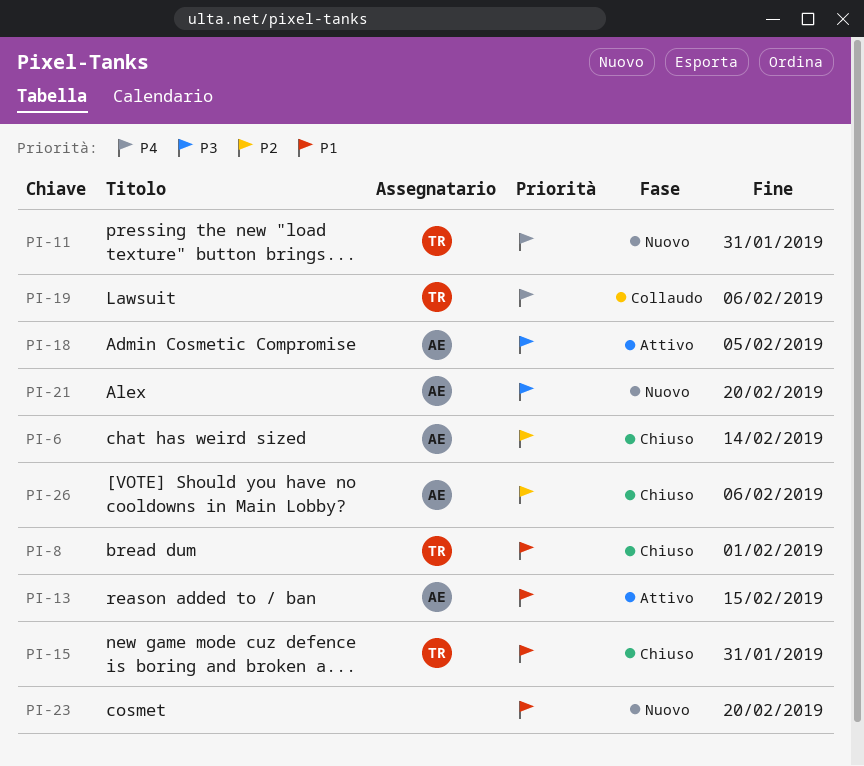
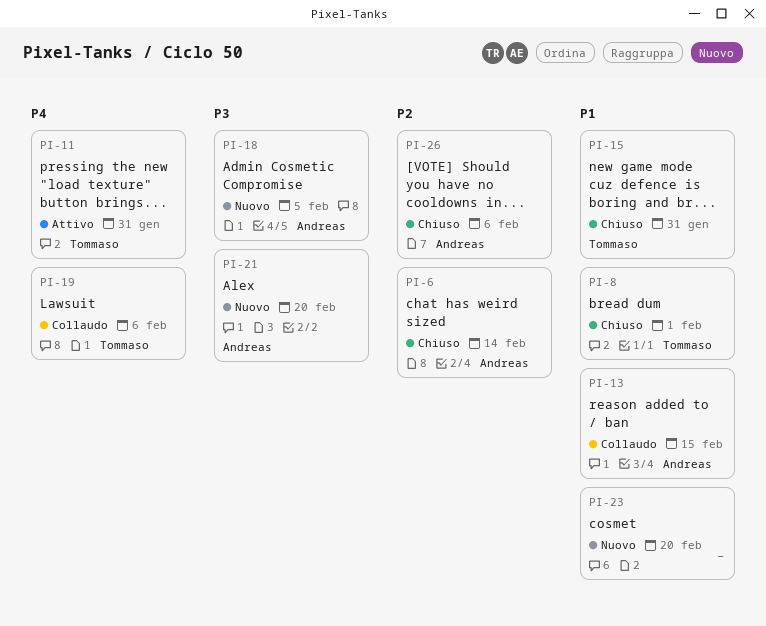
PI-11, status: Nuovo -> Attivo
PI-13, status: Attivo -> Collaudo
PI-18, status: Attivo -> Nuovo

